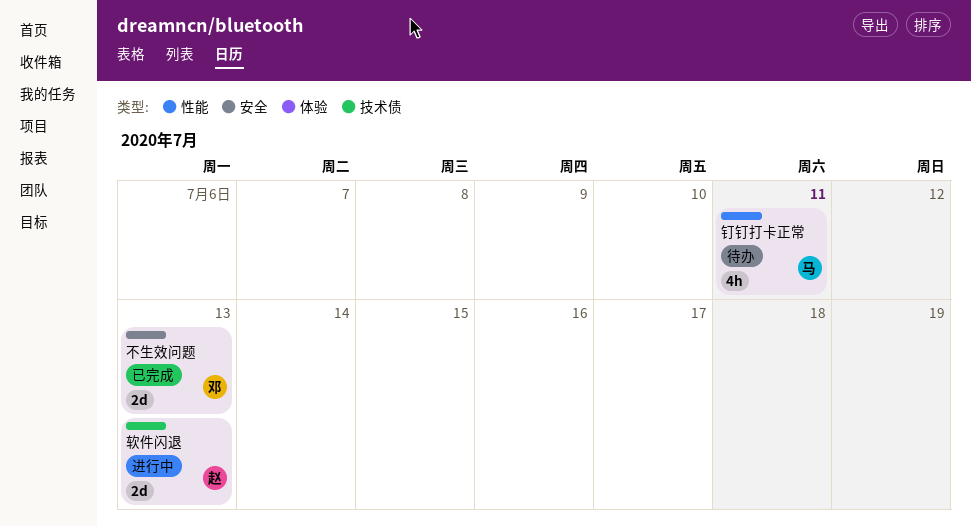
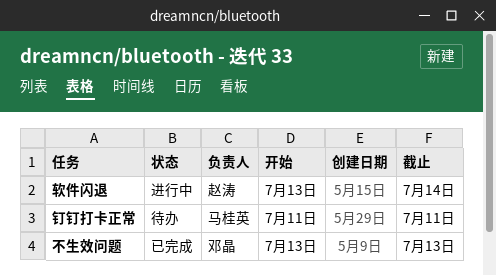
软件闪退, due: Jul 13 -> Jul 14

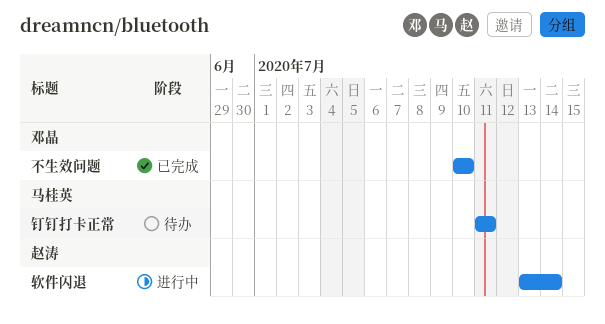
不生效问题, start: Jul 13 -> Jul 10
不生效问题, due: Jul 13 -> Jul 10

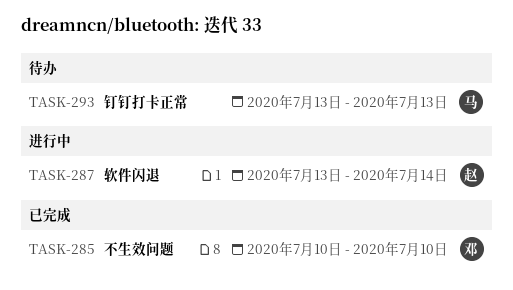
钉钉打卡正常, start: Jul 11 -> Jul 13
钉钉打卡正常, due: Jul 11 -> Jul 13

